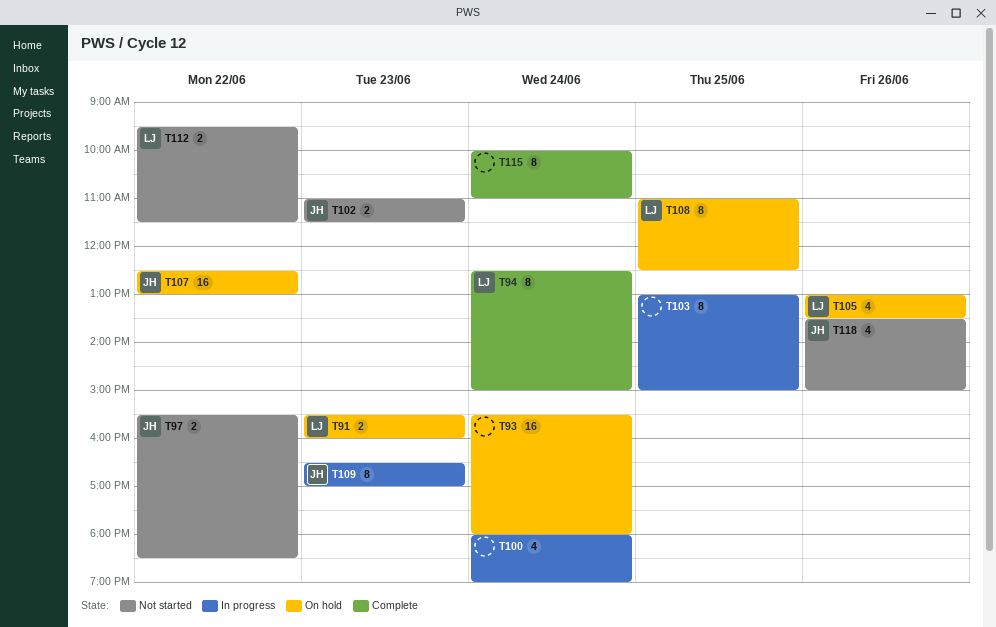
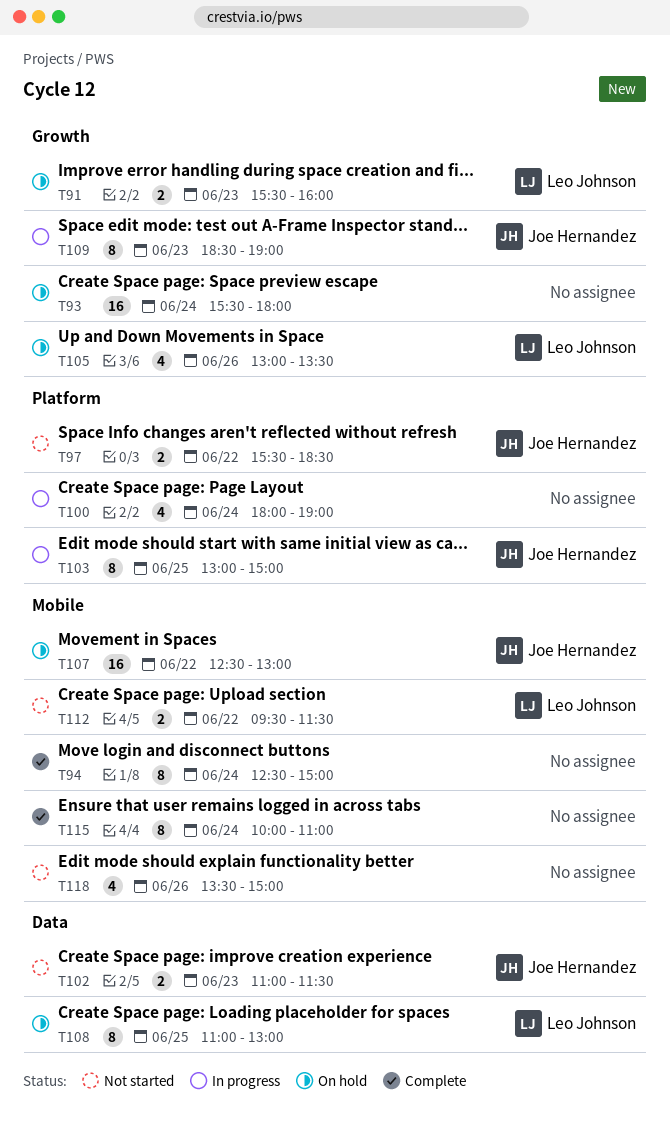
T94, owner: Leo Johnson -> none
T103, owner: none -> Joe Hernandez
T108, ends: 12:30 -> 13:00
T109, begins: 16:30 -> 18:30
T109, ends: 17:00 -> 19:00
T118, owner: Joe Hernandez -> none

